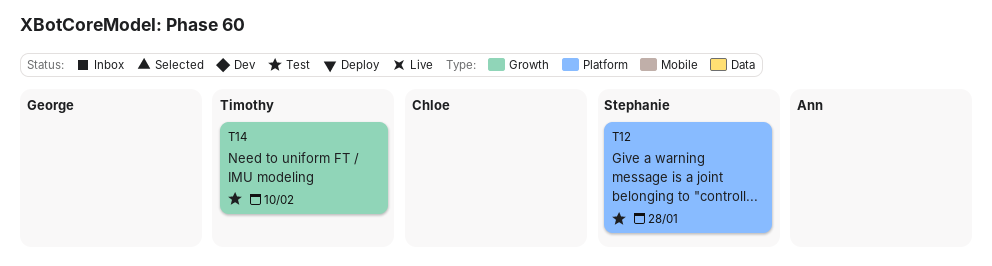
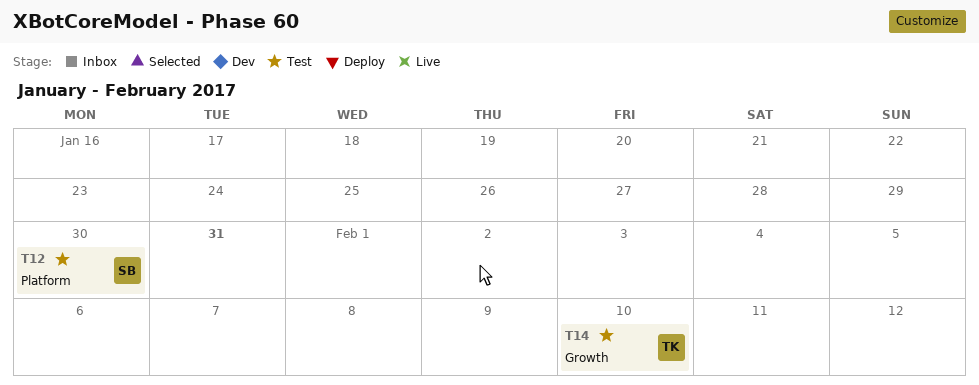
T12, due: Jan 28 -> Jan 30

